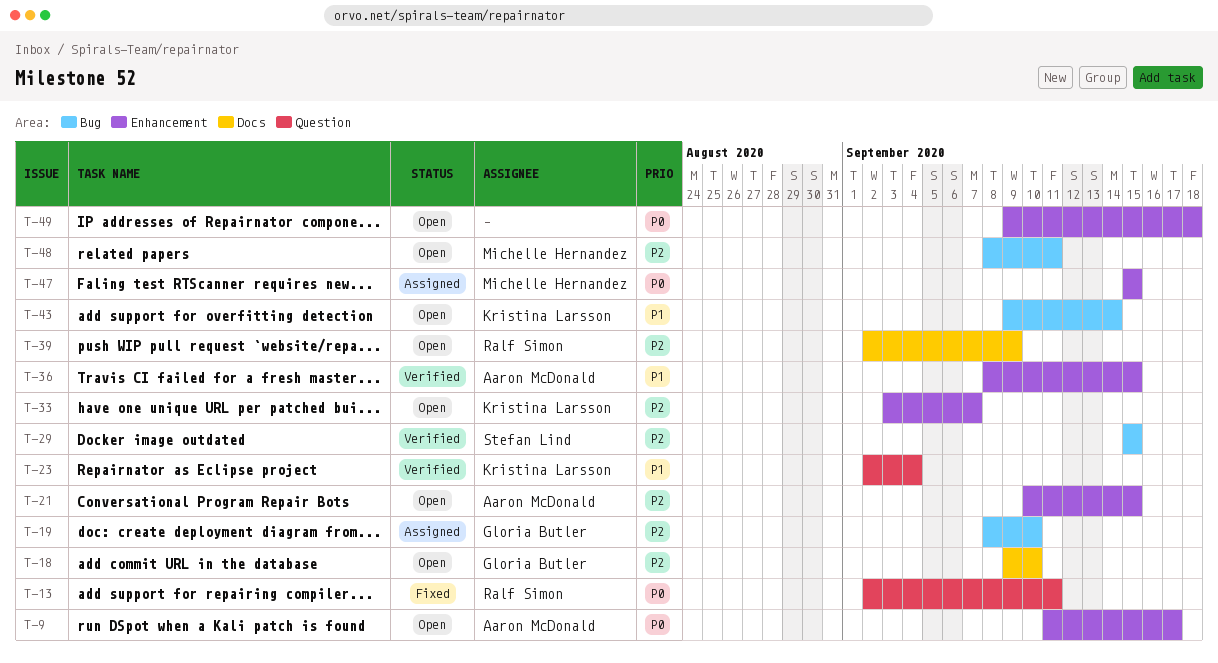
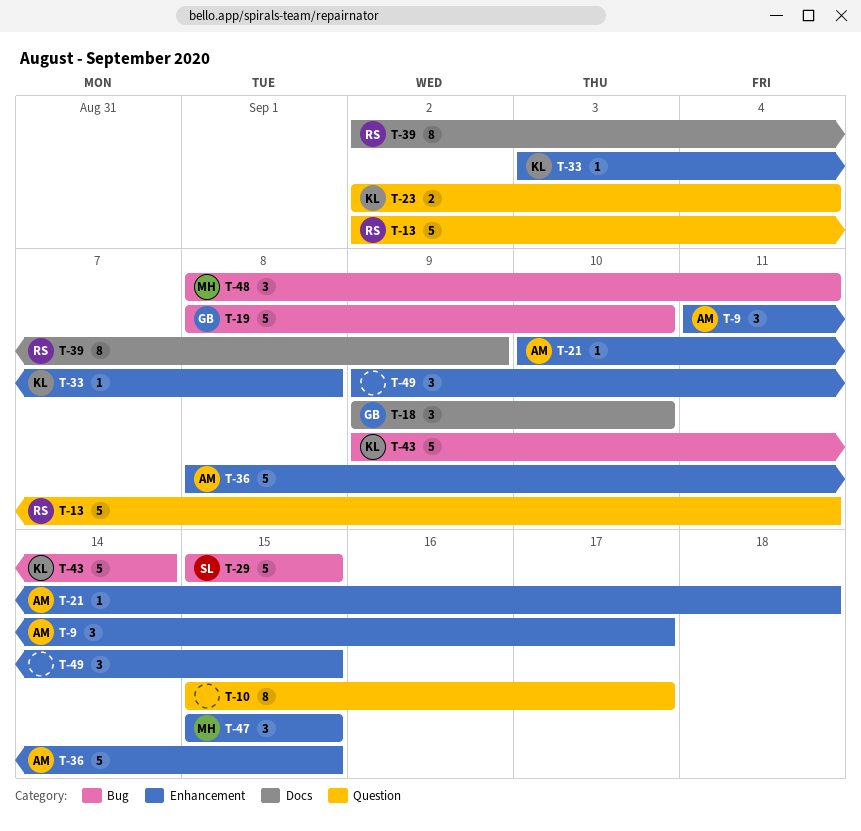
T-10: none -> present
T-21, due: Sep 15 -> Sep 18
T-33, due: Sep 7 -> Sep 8
T-49, due: Sep 18 -> Sep 15

